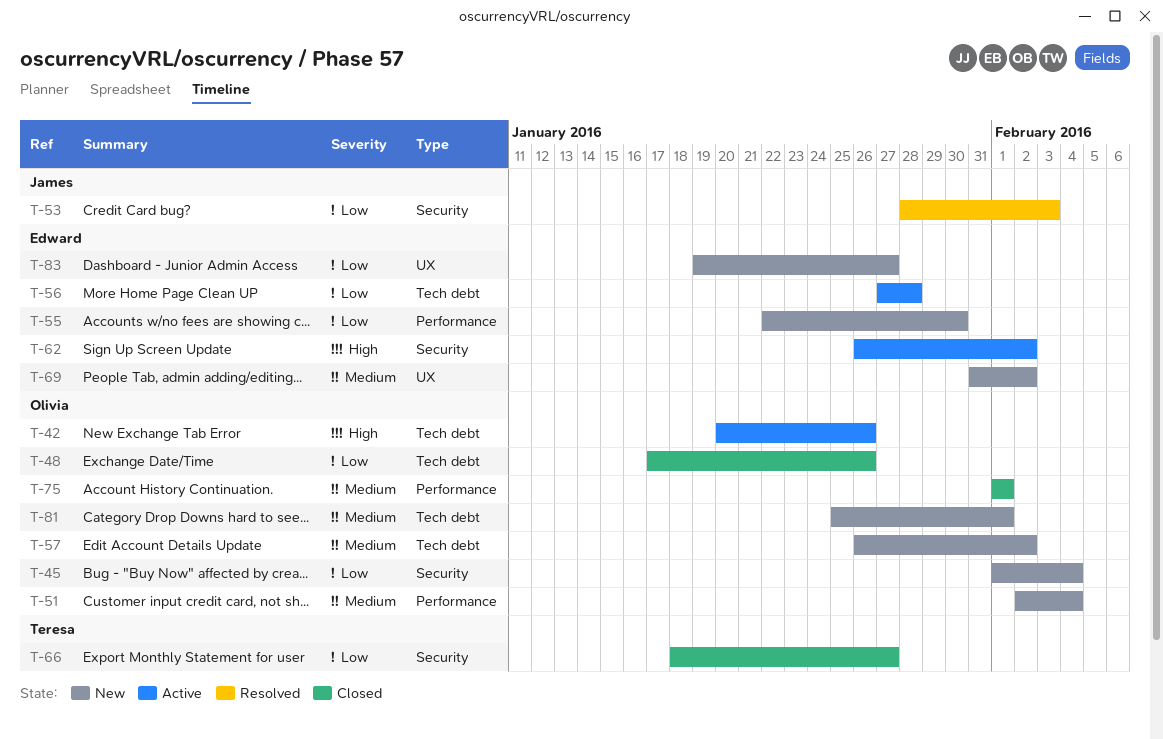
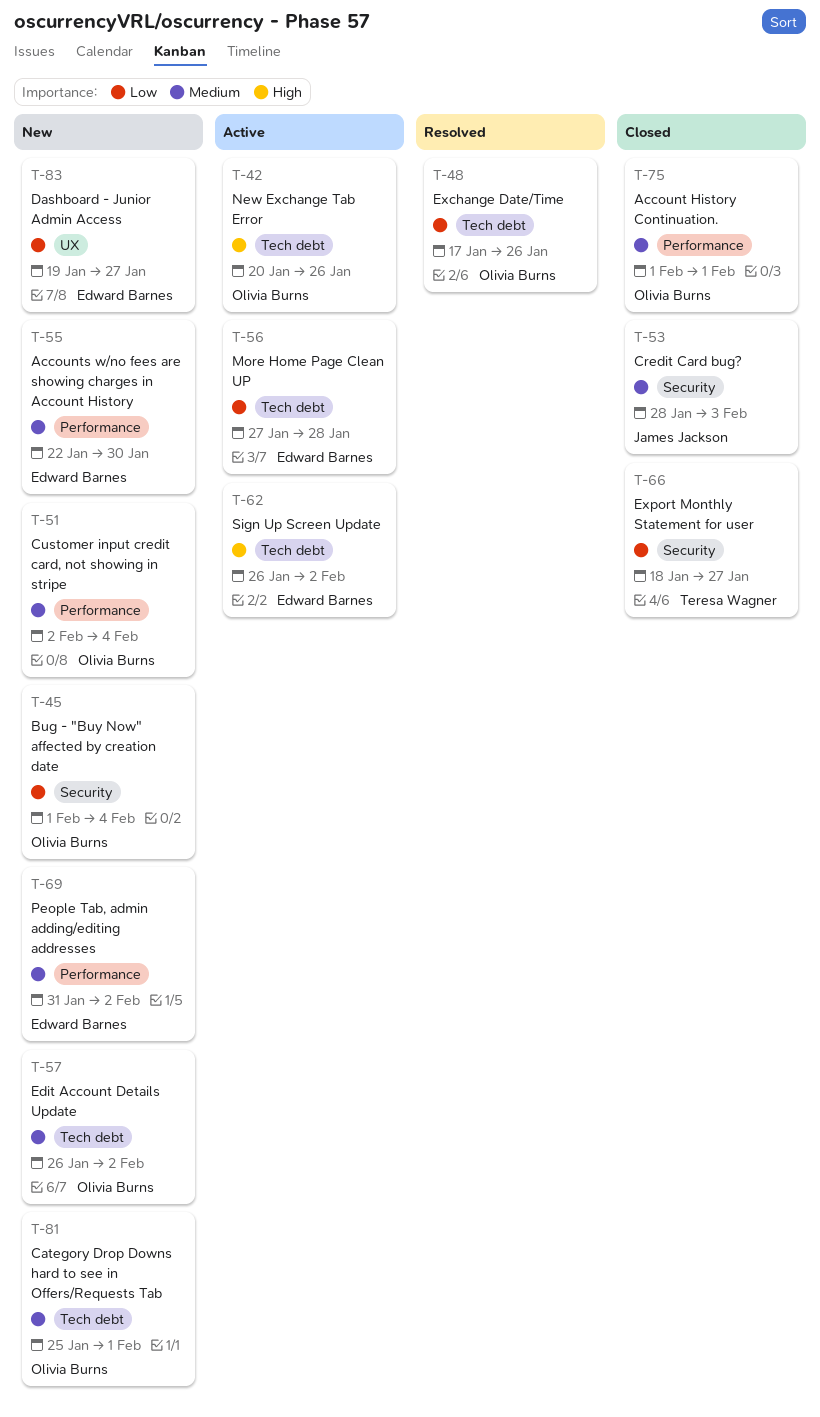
T-48, status: Closed -> Resolved
T-53, status: Resolved -> Closed
T-53, priority: Low -> Medium
T-55, priority: Low -> Medium
T-62, label: Security -> Tech debt
T-69, label: UX -> Performance

